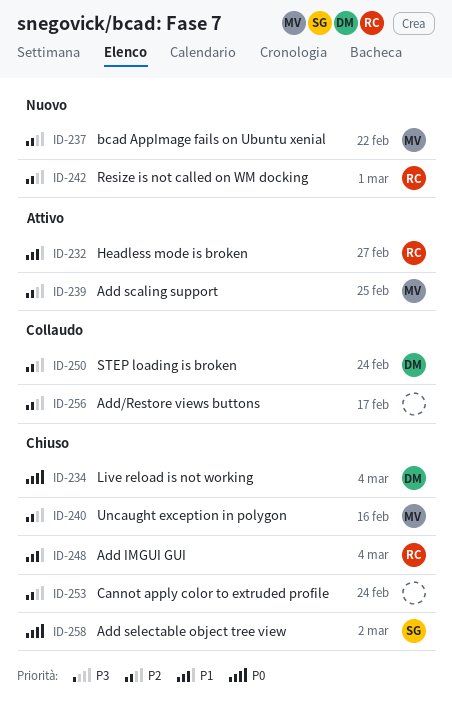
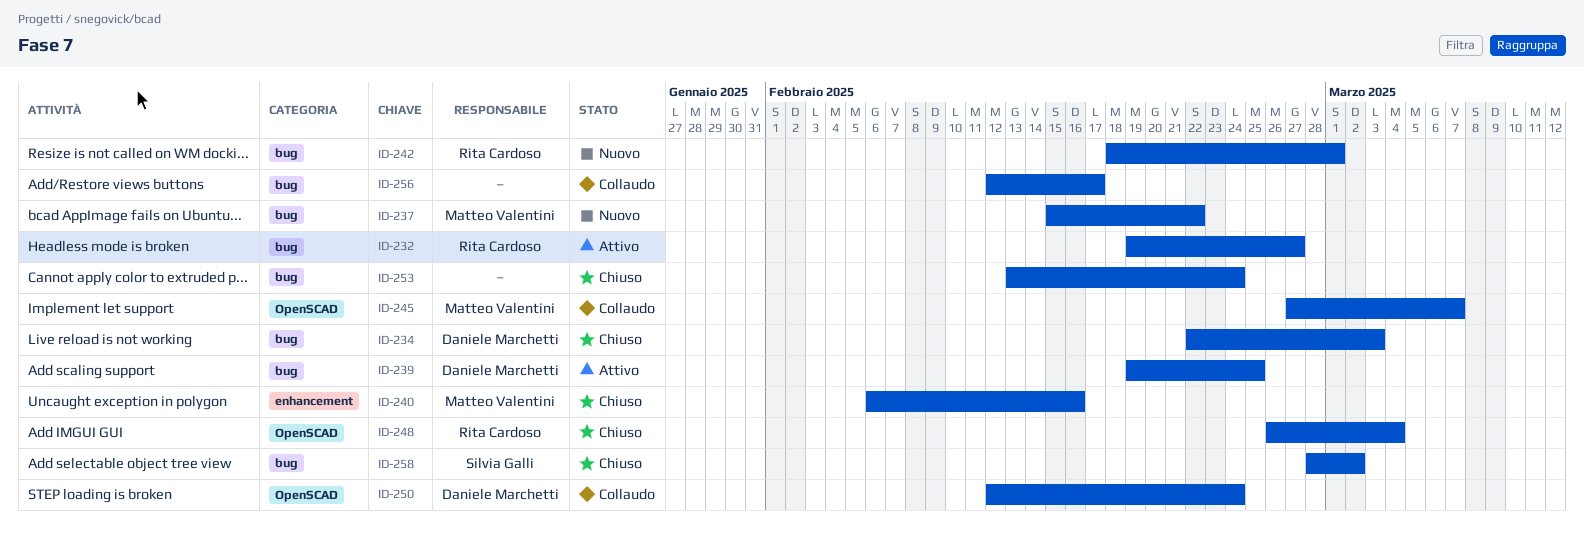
ID-234, due: Mar 4 -> Mar 3
ID-239, owner: Matteo Valentini -> Daniele Marchetti
ID-245: none -> present

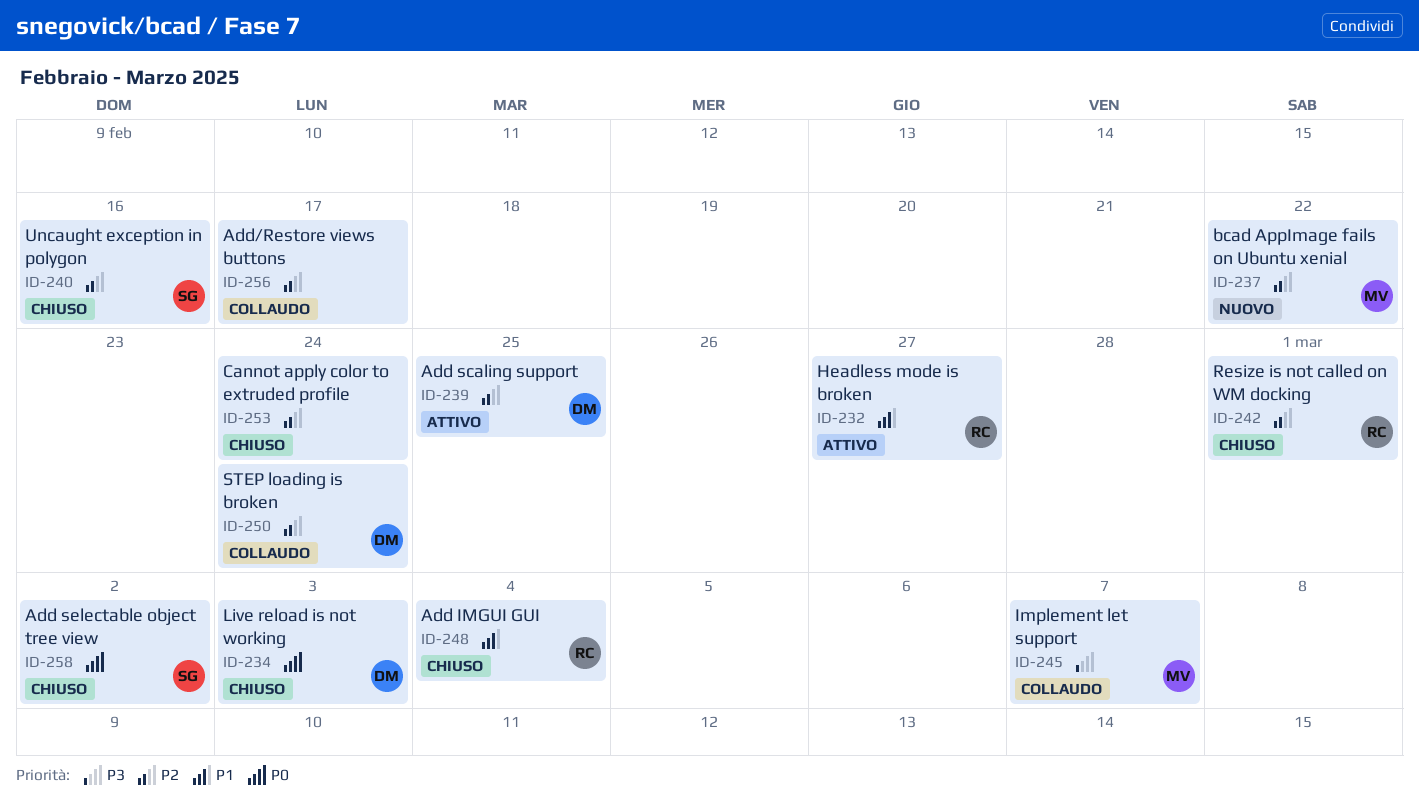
ID-240, owner: Matteo Valentini -> Silvia Galli
ID-242, status: Nuovo -> Chiuso

